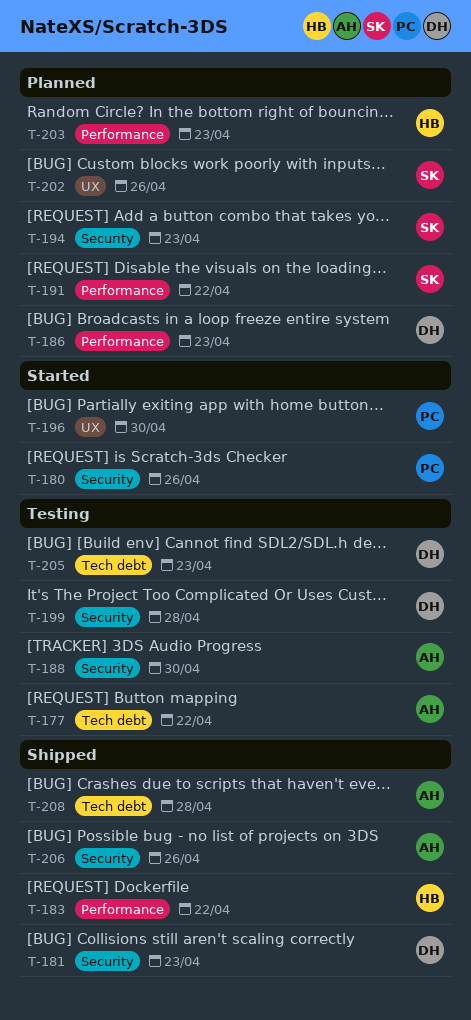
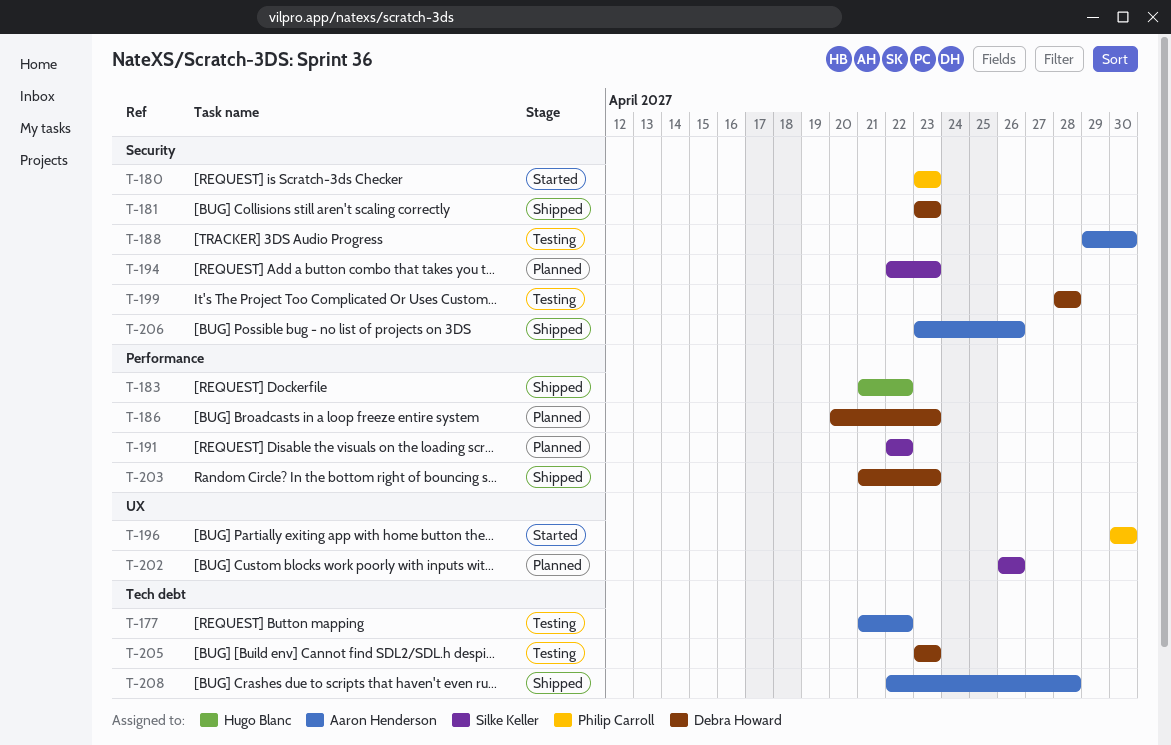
T-180, due: Apr 26 -> Apr 23
T-203, status: Planned -> Shipped
T-203, owner: Hugo Blanc -> Debra Howard

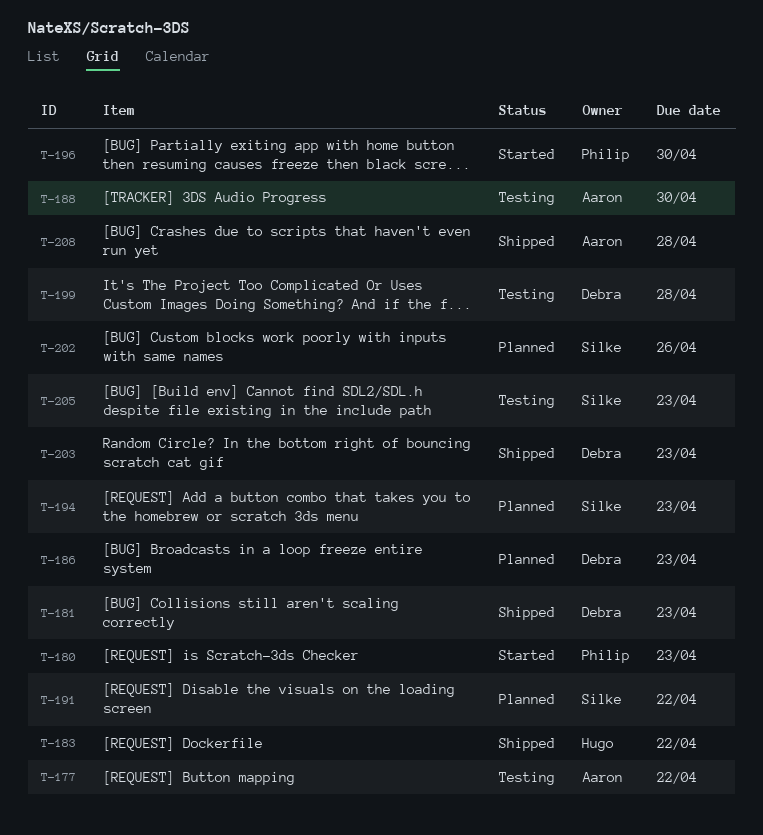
T-205, owner: Debra Howard -> Silke Keller
T-206: present -> none

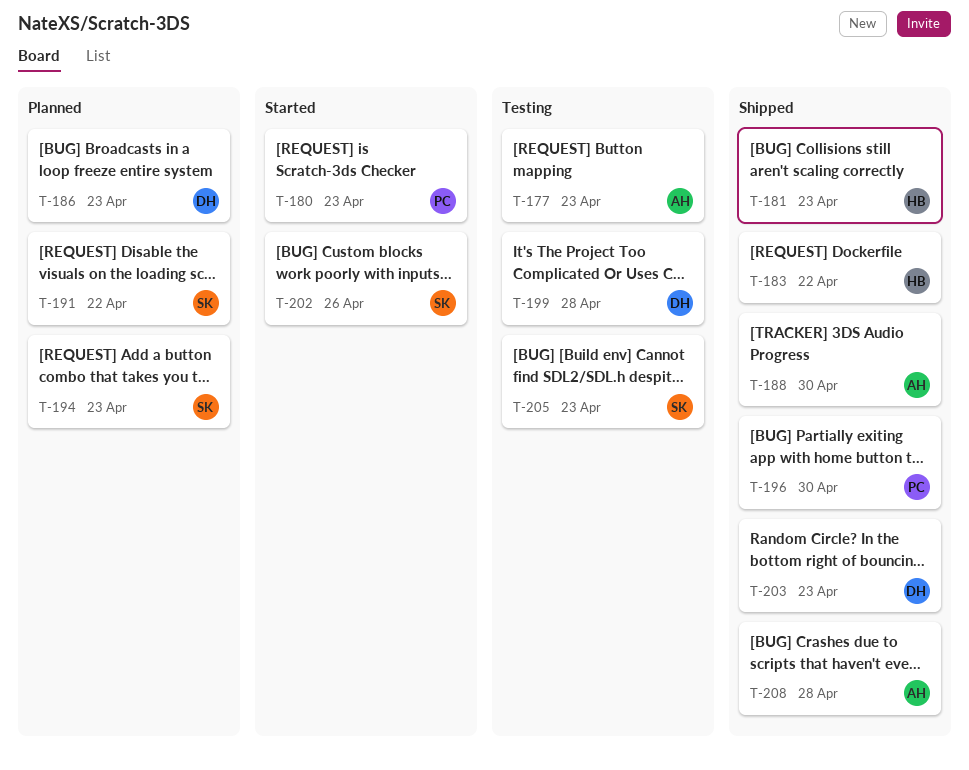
T-177, due: Apr 22 -> Apr 23
T-181, owner: Debra -> Hugo
T-188, status: Testing -> Shipped
T-196, status: Started -> Shipped
T-202, status: Planned -> Started

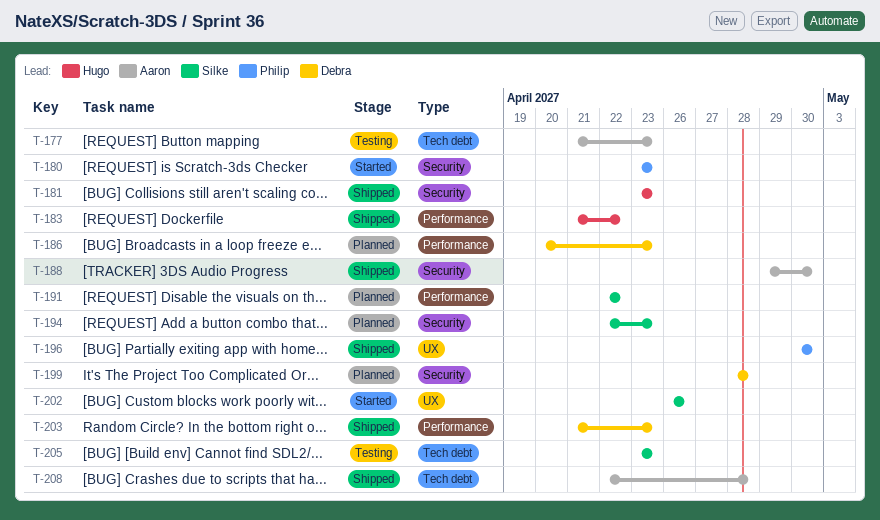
T-199, status: Testing -> Planned

